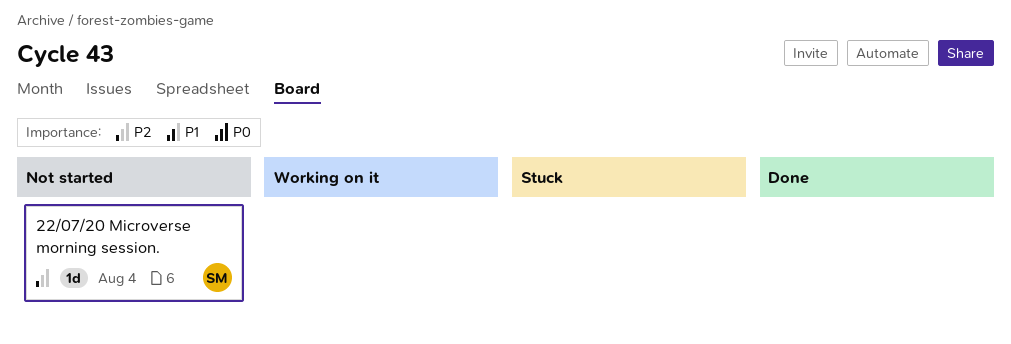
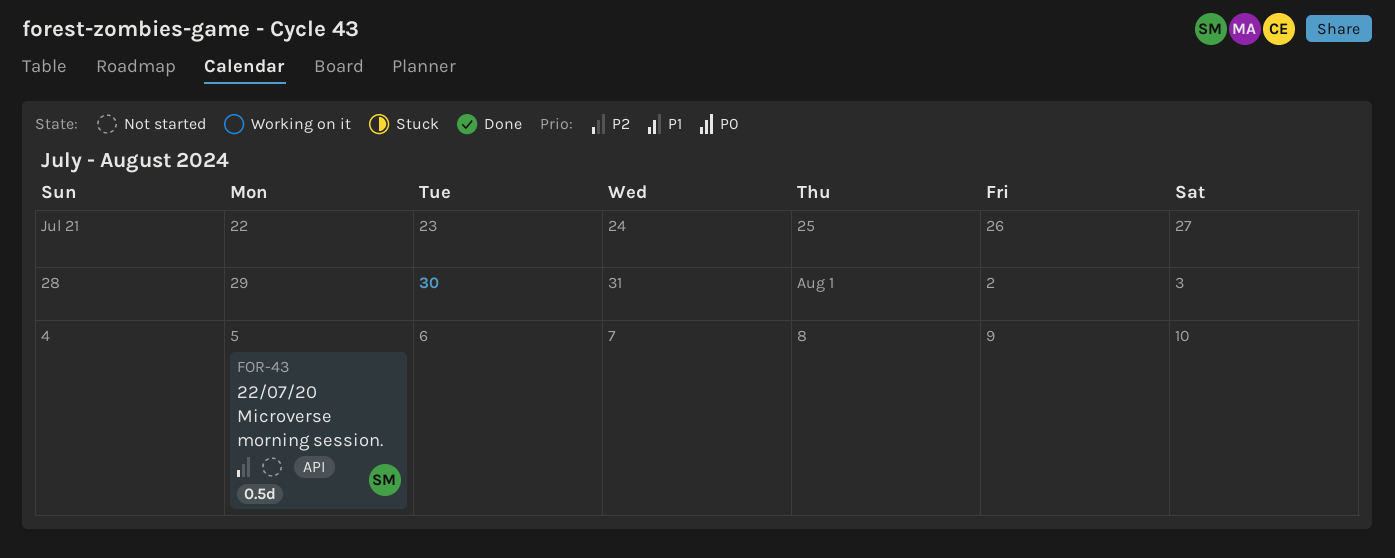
22/07/20 Microverse morning session., estimate: 1d -> 0.5d
22/07/20 Microverse morning session., due: Aug 4 -> Aug 5

